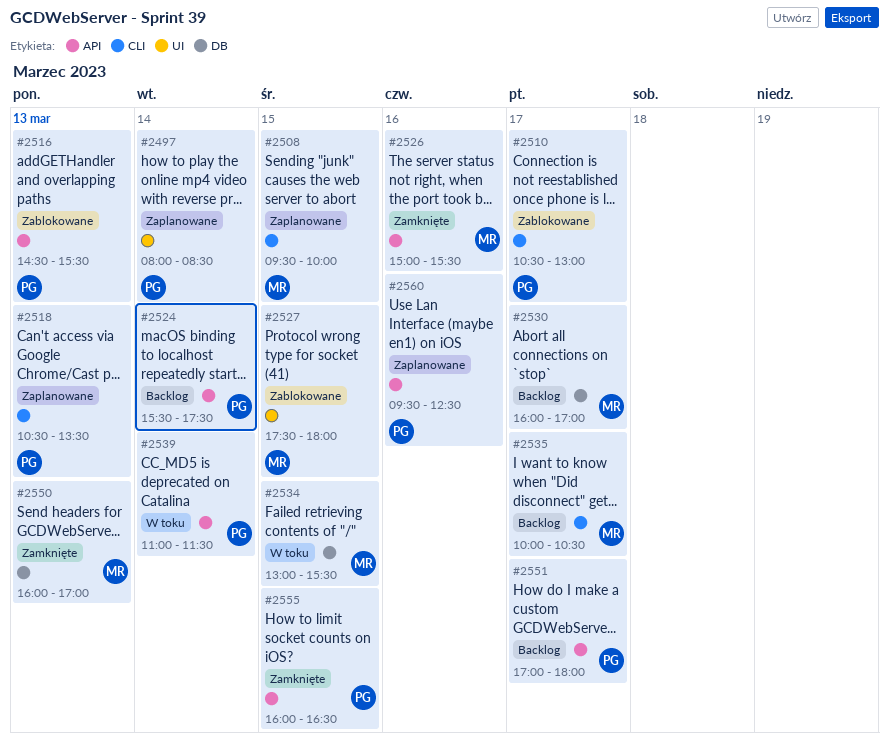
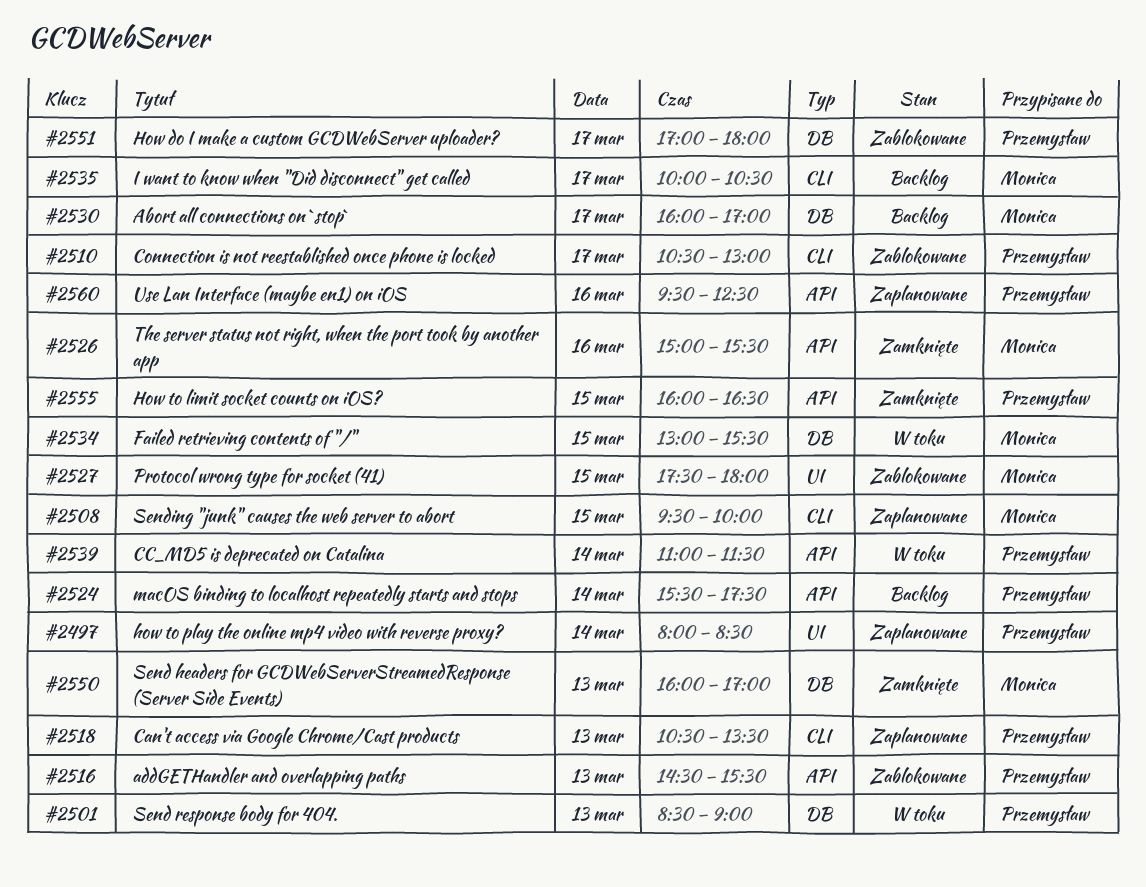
#2501: none -> present
#2551, status: Backlog -> Zablokowane
#2551, label: API -> DB

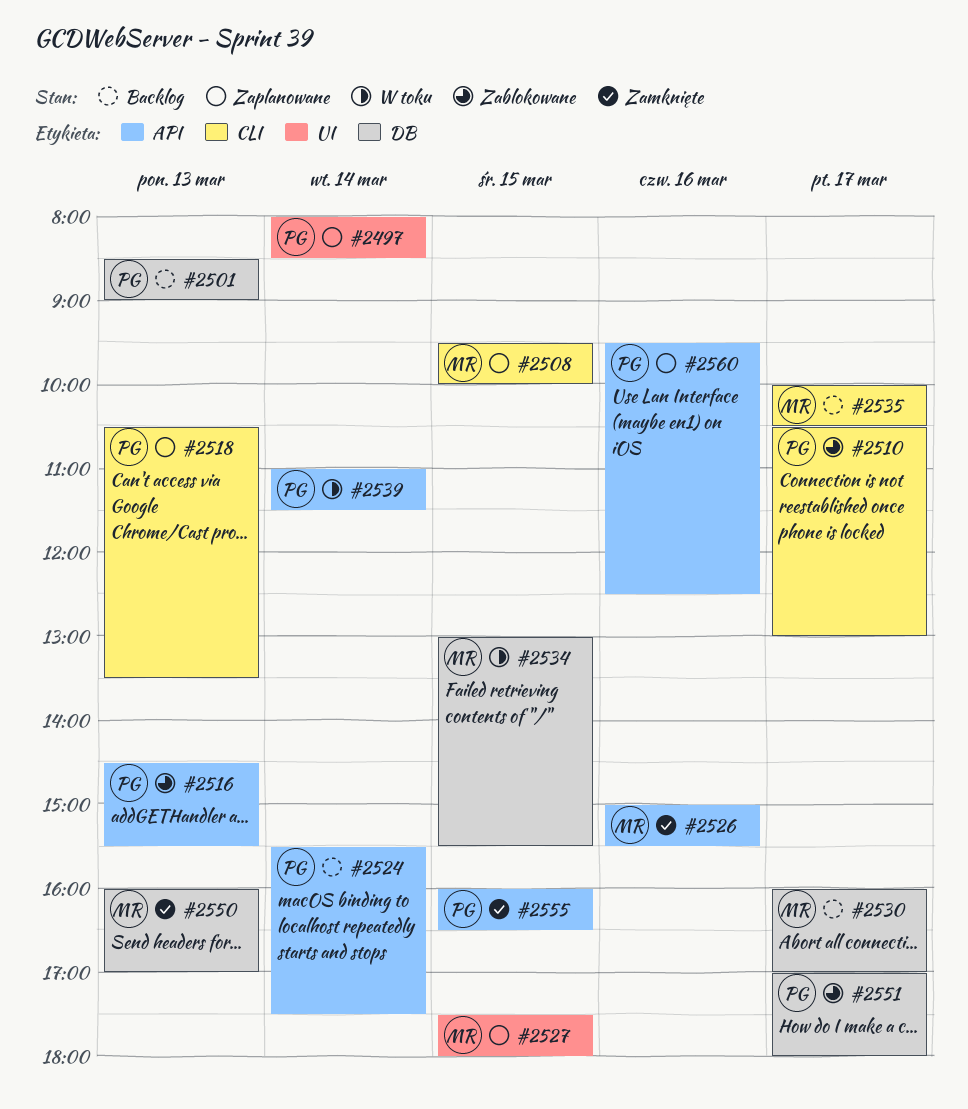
#2501, status: W toku -> Backlog
#2527, status: Zablokowane -> Zaplanowane

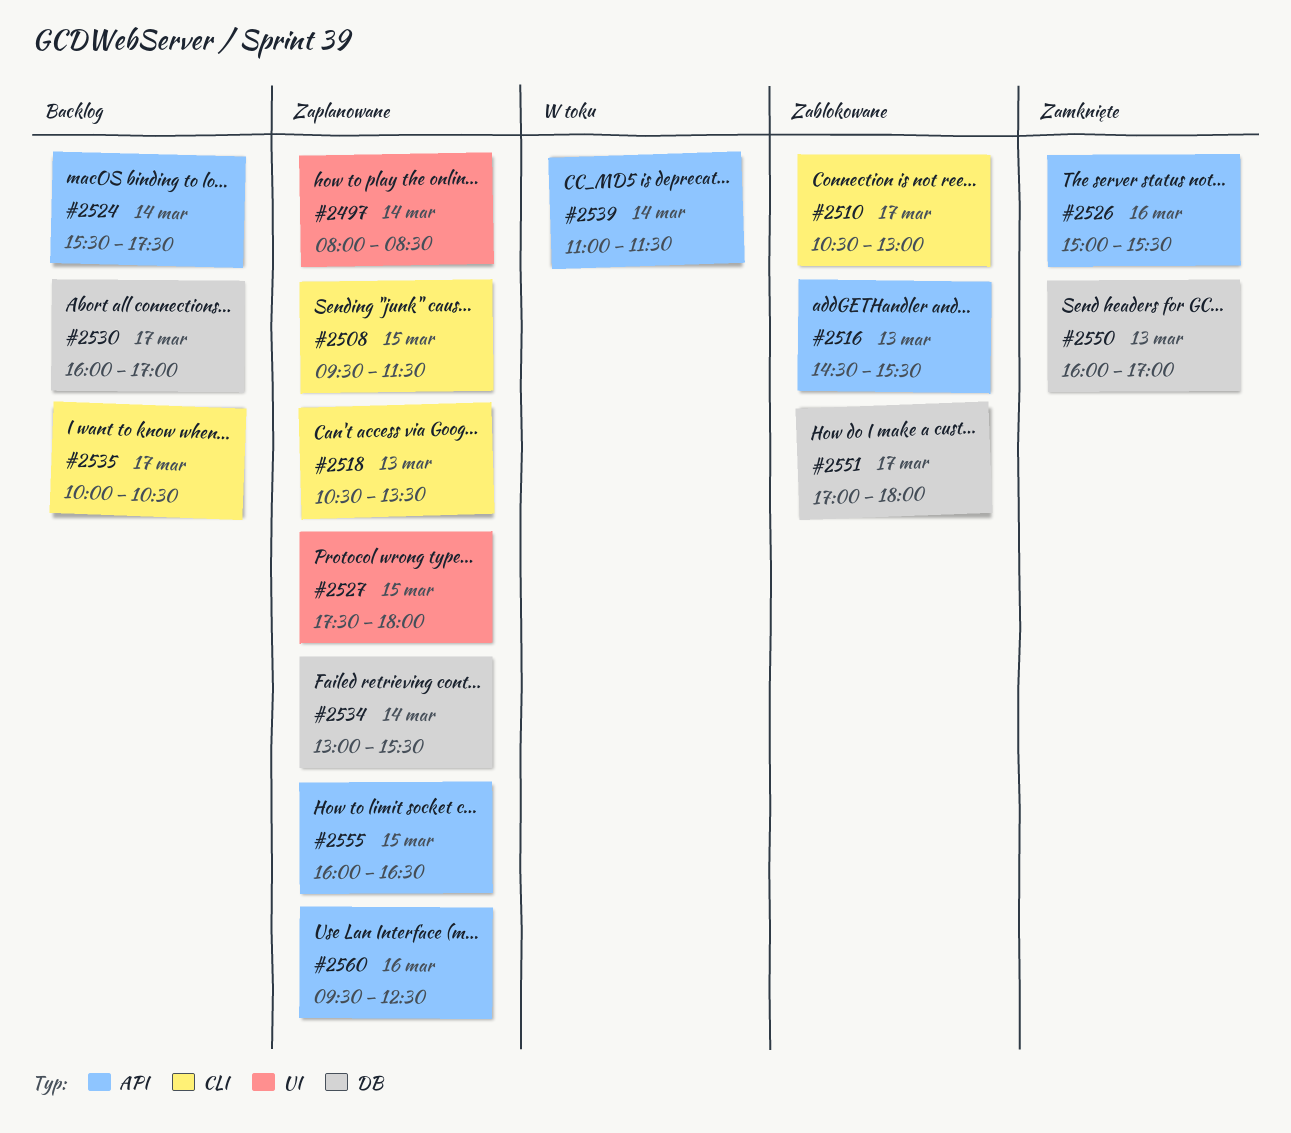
#2501: present -> none
#2508, ends: 10:00 -> 11:30
#2534, status: W toku -> Zaplanowane
#2534, day: Mar 15 -> Mar 14
#2555, status: Zamknięte -> Zaplanowane

